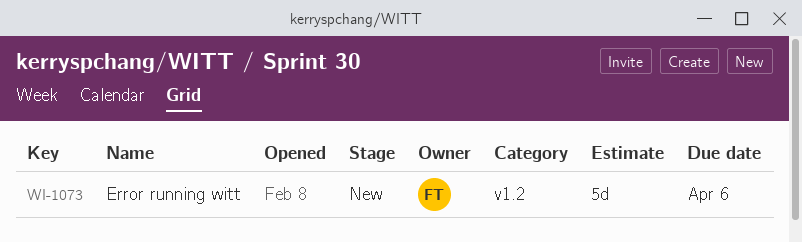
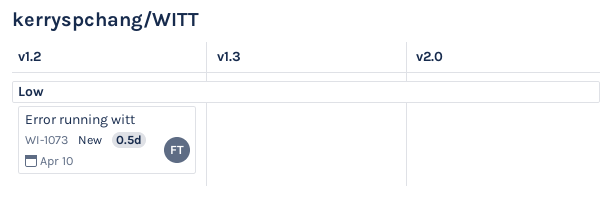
WI-1073, estimate: 5d -> 0.5d
WI-1073, due: Apr 6 -> Apr 10

